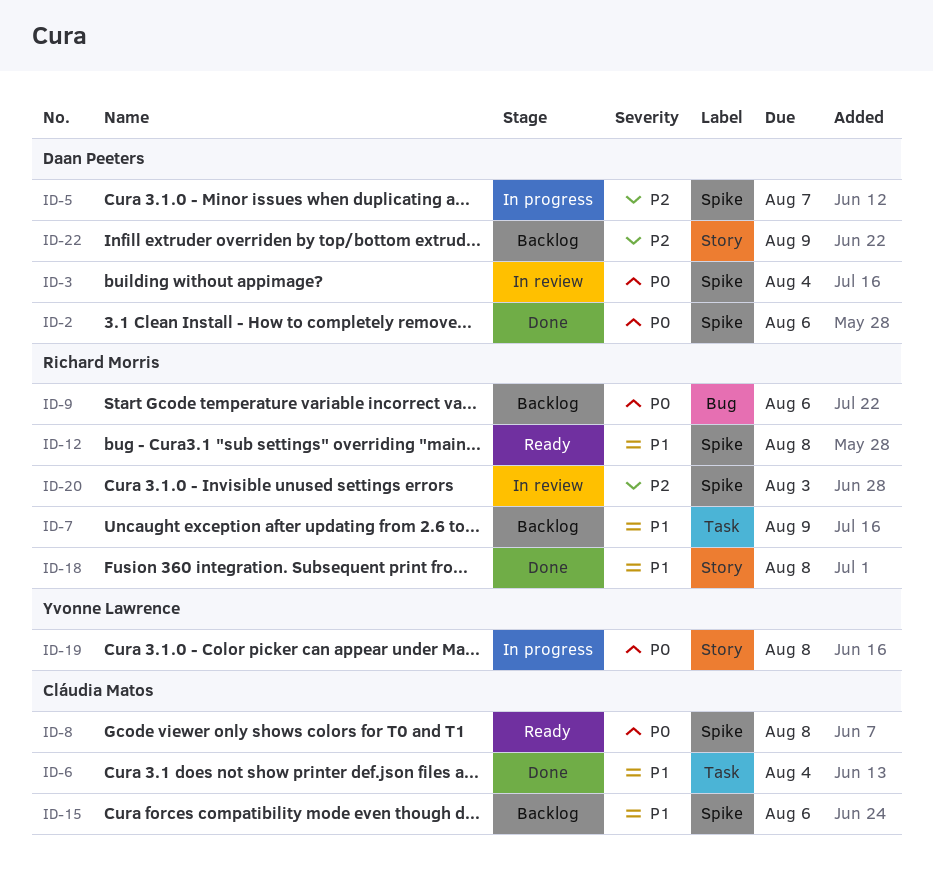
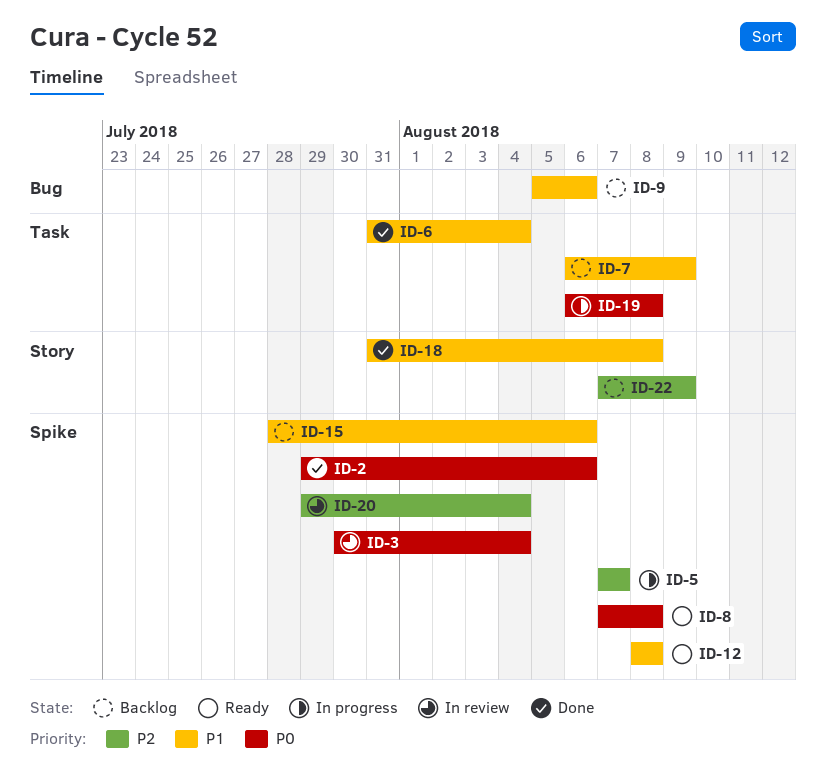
ID-9, priority: P0 -> P1
ID-19, label: Story -> Task
ID-20, due: Aug 3 -> Aug 4

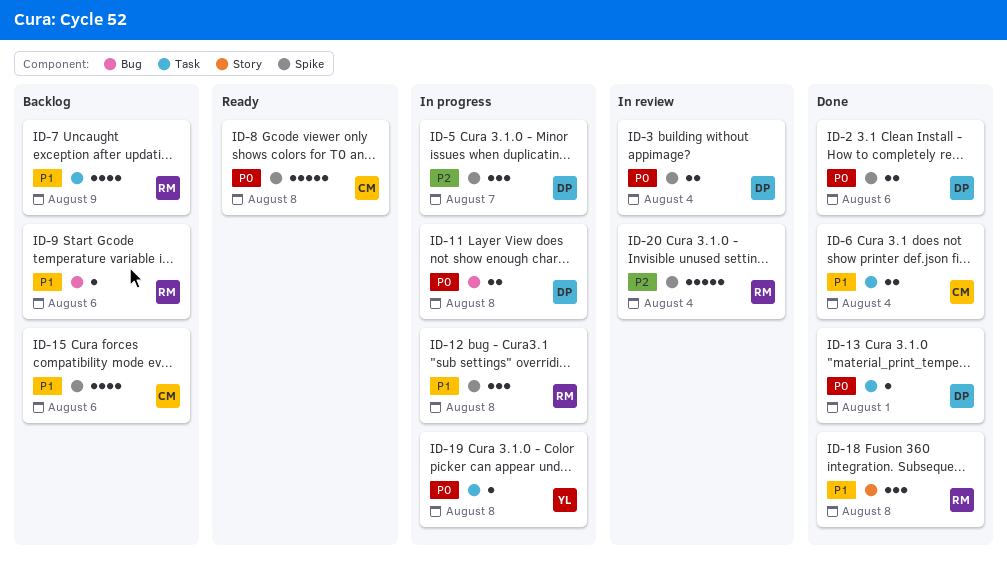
ID-11: none -> present
ID-12, status: Ready -> In progress
ID-13: none -> present
ID-22: present -> none

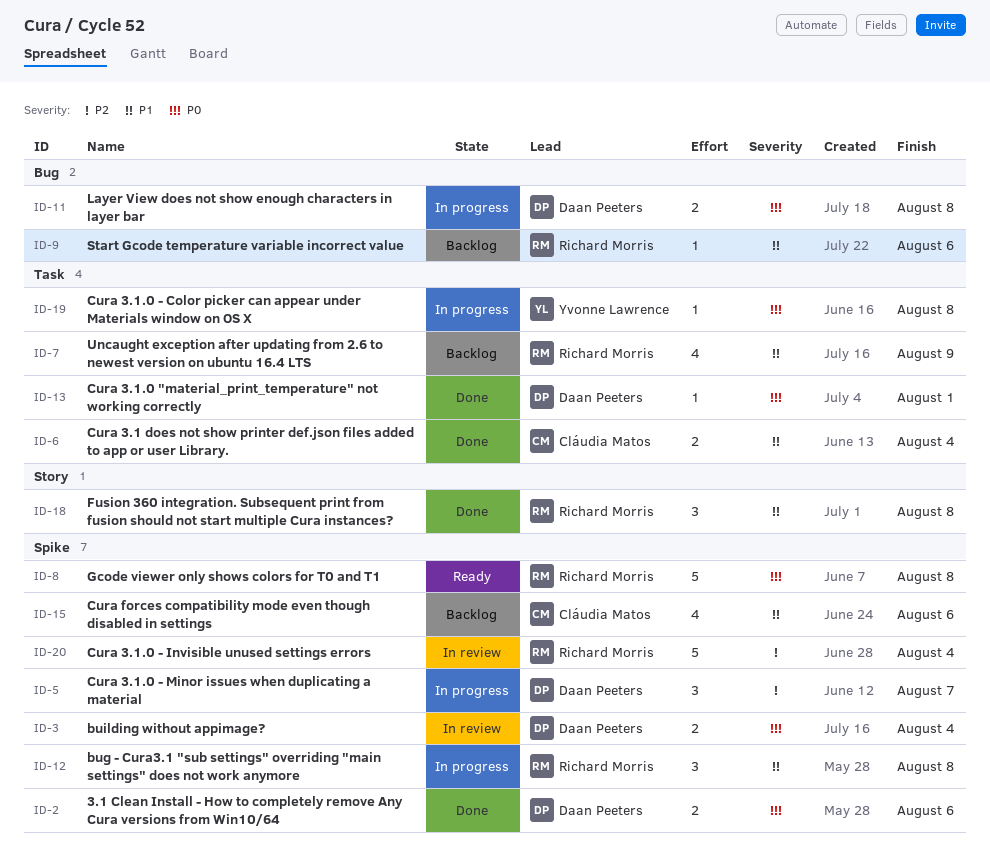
ID-8, owner: Cláudia Matos -> Richard Morris

